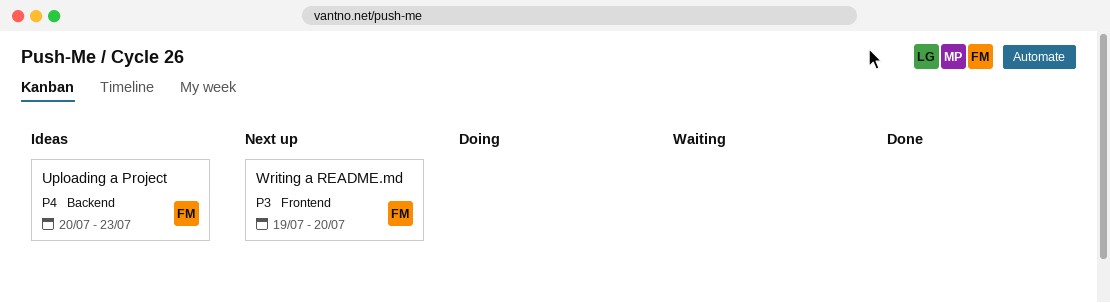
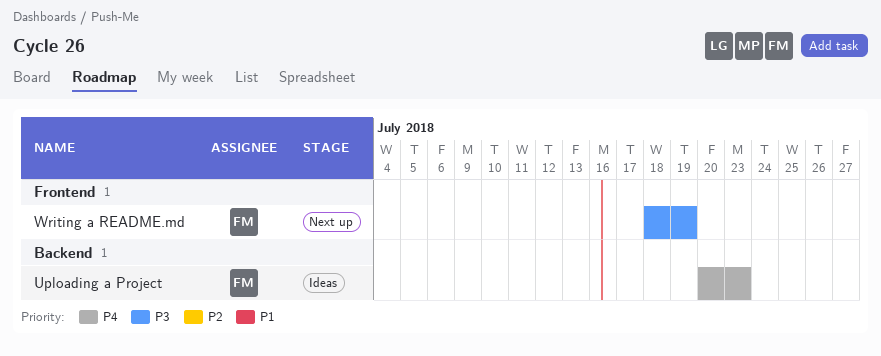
Writing a README.md, start: Jul 19 -> Jul 18
Writing a README.md, due: Jul 20 -> Jul 19

